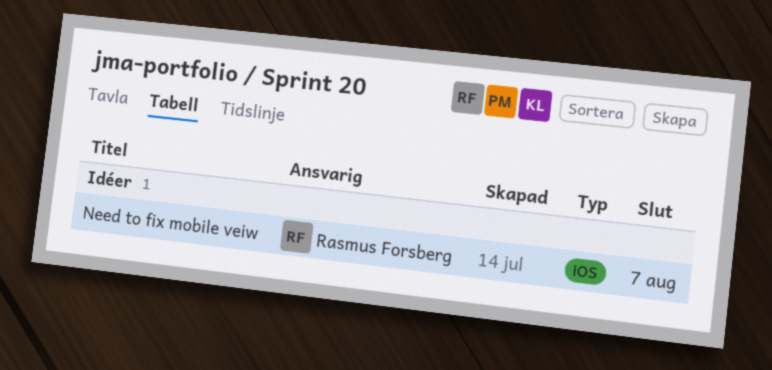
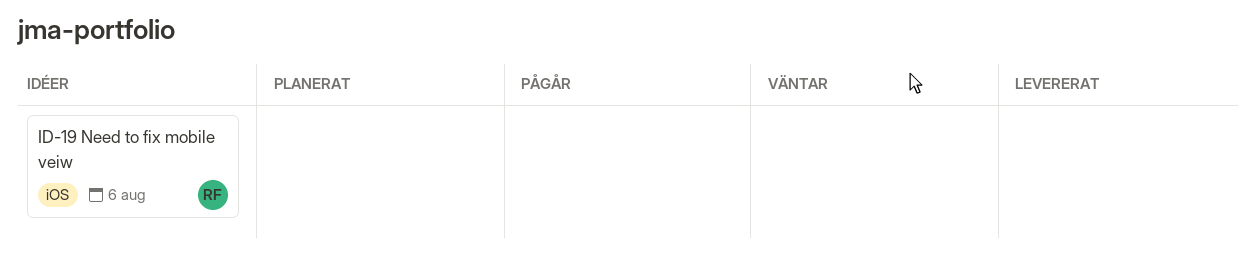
Need to fix mobile veiw, due: Aug 7 -> Aug 6

